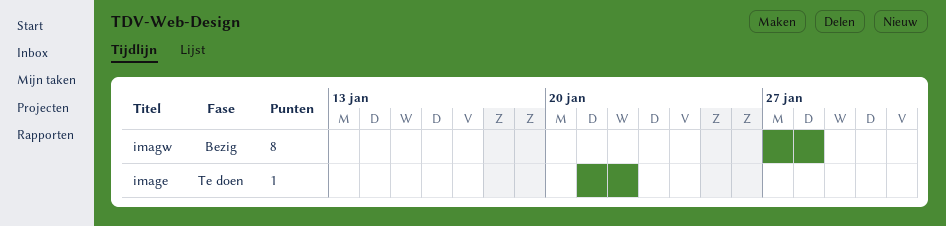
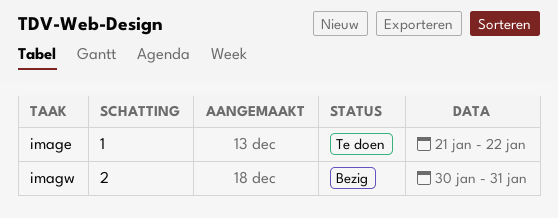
imagw, estimate: 8 -> 2
imagw, start: Jan 27 -> Jan 30
imagw, due: Jan 28 -> Jan 31

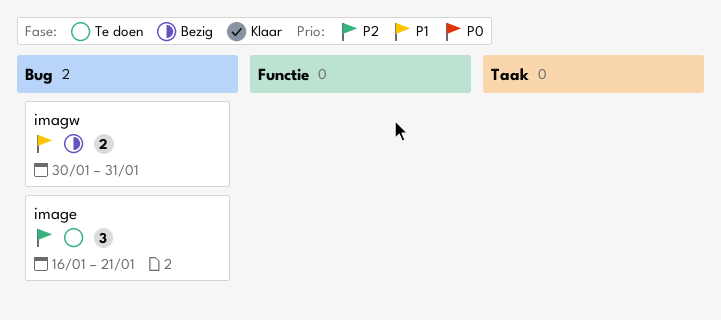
image, estimate: 1 -> 3
image, start: Jan 21 -> Jan 16
image, due: Jan 22 -> Jan 21

